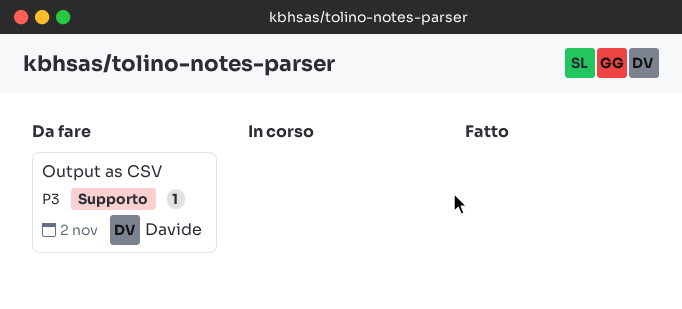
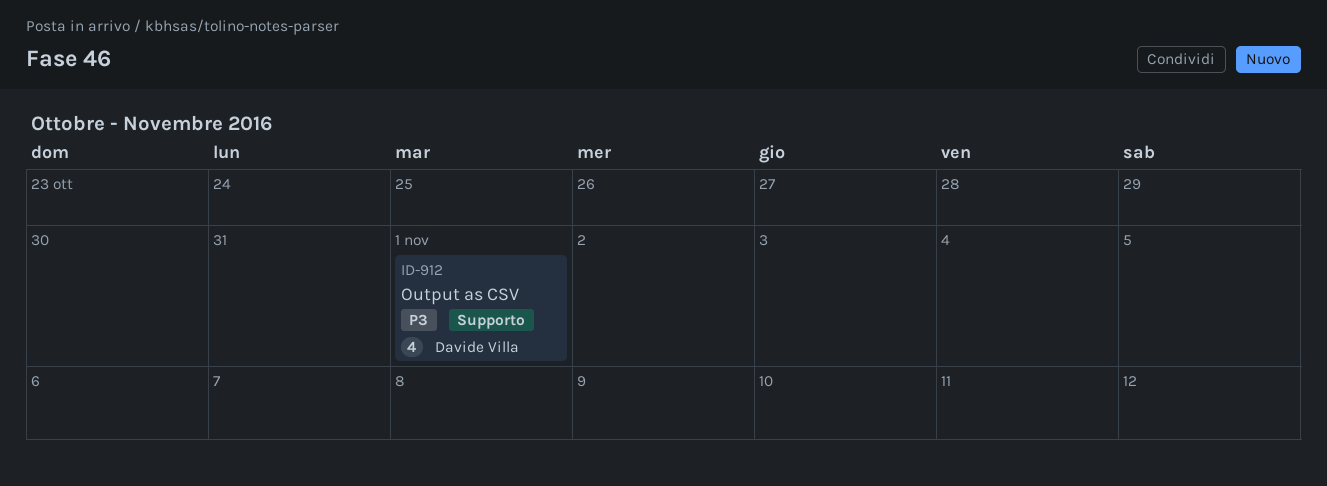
Output as CSV, estimate: 1 -> 4
Output as CSV, due: Nov 2 -> Nov 1

